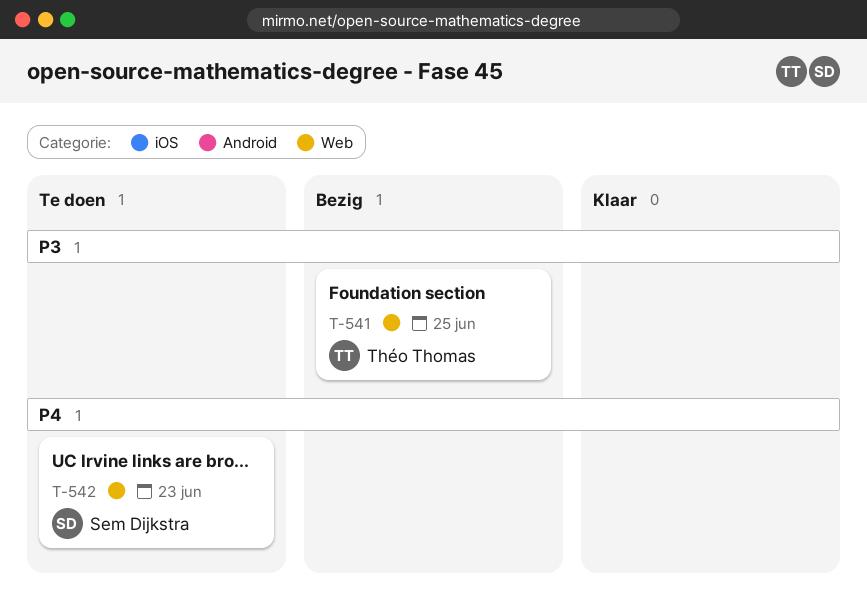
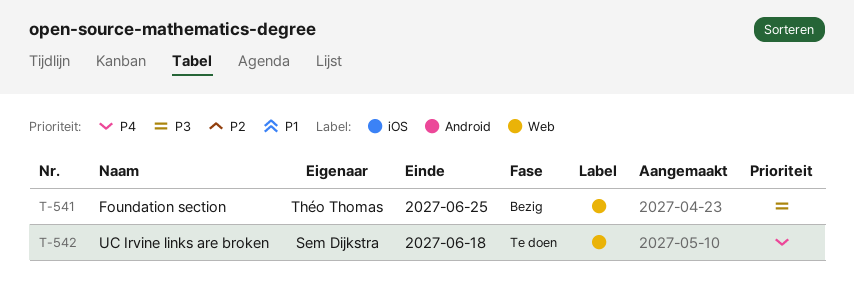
T-542, due: Jun 23 -> Jun 18

